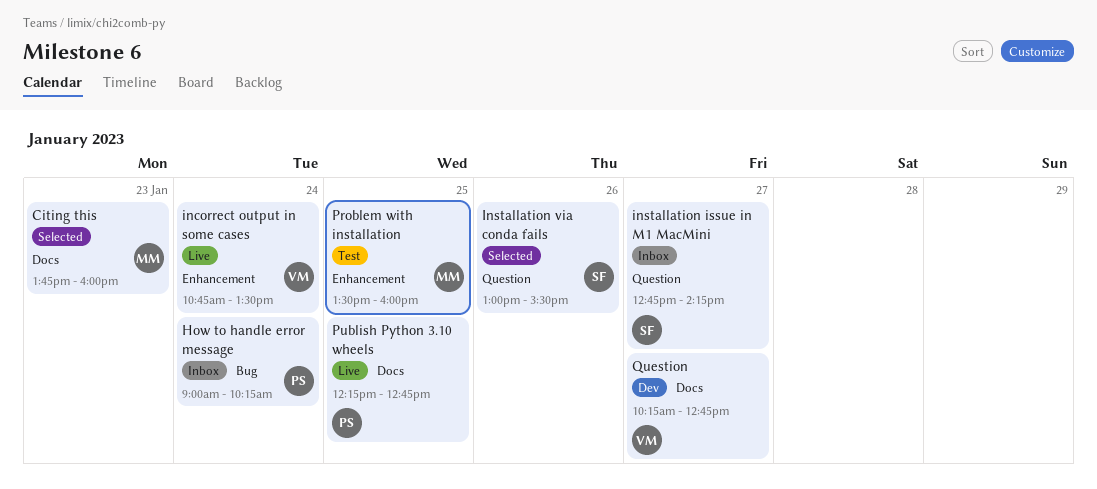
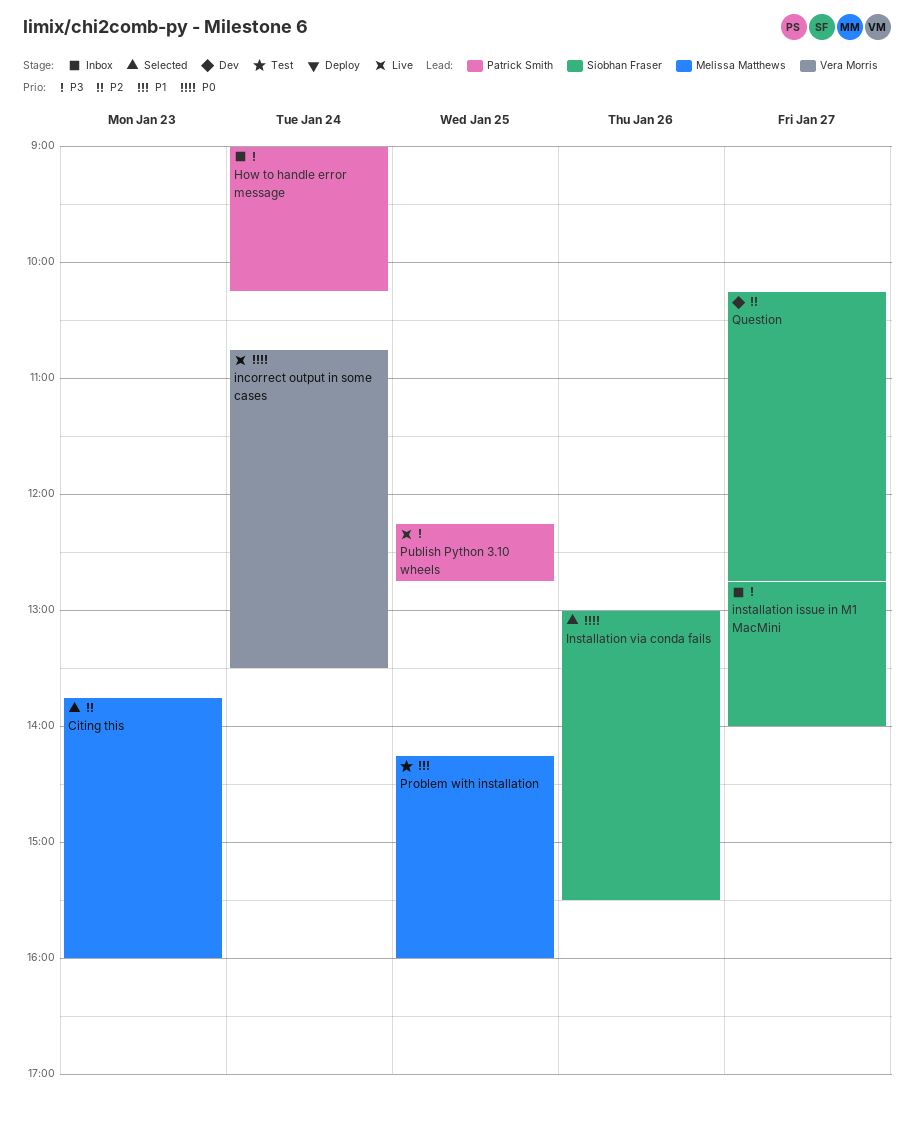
installation issue in M1 MacMini, ends: 14:15 -> 14:00
Problem with installation, begins: 13:30 -> 14:15
Question, owner: Vera Morris -> Siobhan Fraser

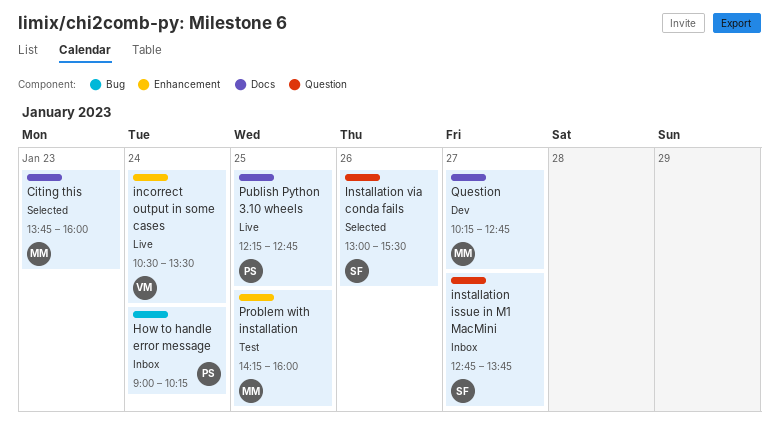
incorrect output in some cases, begins: 10:45 -> 10:30
installation issue in M1 MacMini, ends: 14:00 -> 13:45
Question, owner: Siobhan Fraser -> Melissa Matthews

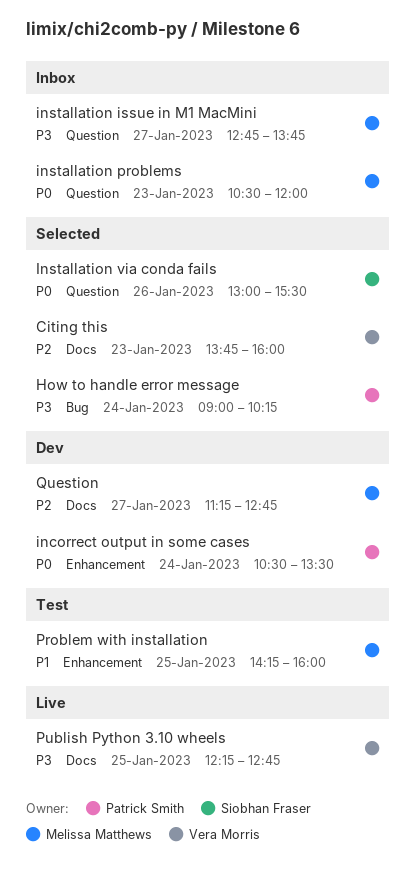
Citing this, owner: Melissa Matthews -> Vera Morris
How to handle error message, status: Inbox -> Selected
incorrect output in some cases, status: Live -> Dev
incorrect output in some cases, owner: Vera Morris -> Patrick Smith
installation issue in M1 MacMini, owner: Siobhan Fraser -> Melissa Matthews
installation problems: none -> present
Publish Python 3.10 wheels, owner: Patrick Smith -> Vera Morris
Question, begins: 10:15 -> 11:15

